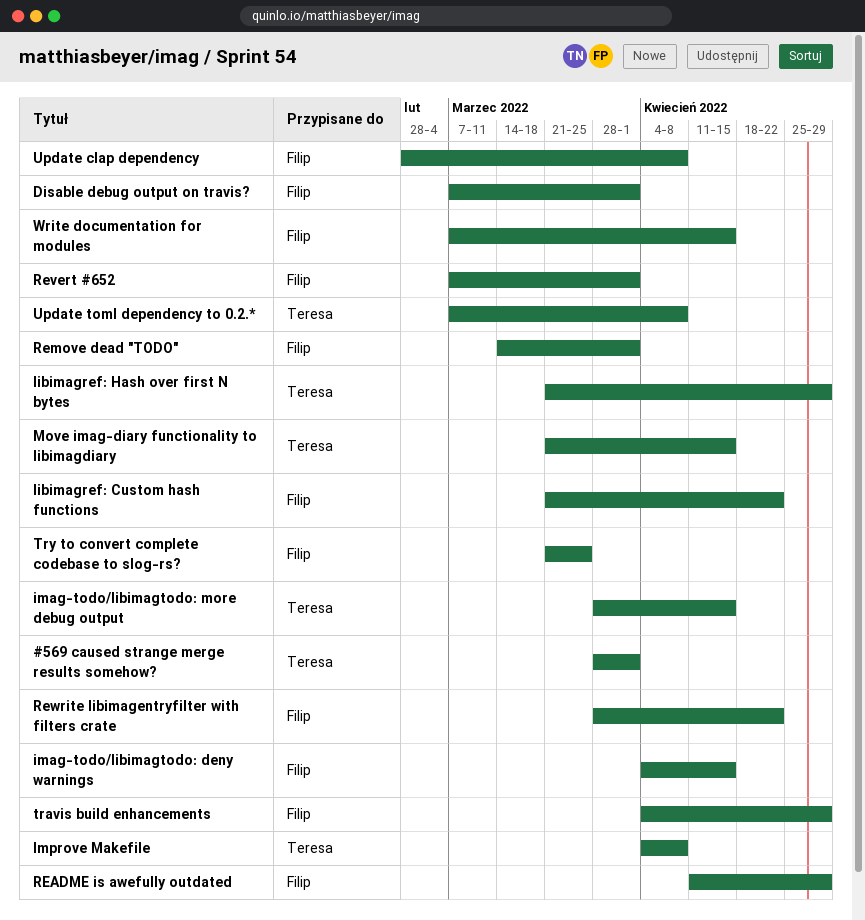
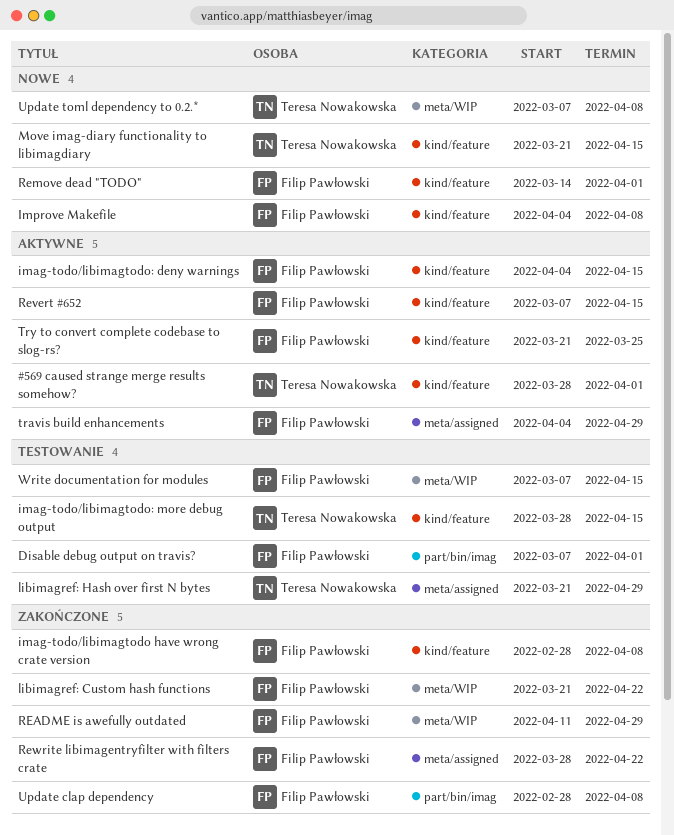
imag-todo/libimagtodo have wrong crate version: none -> present
Improve Makefile, owner: Teresa Nowakowska -> Filip Pawłowski
Revert #652, due: Apr 1 -> Apr 15

